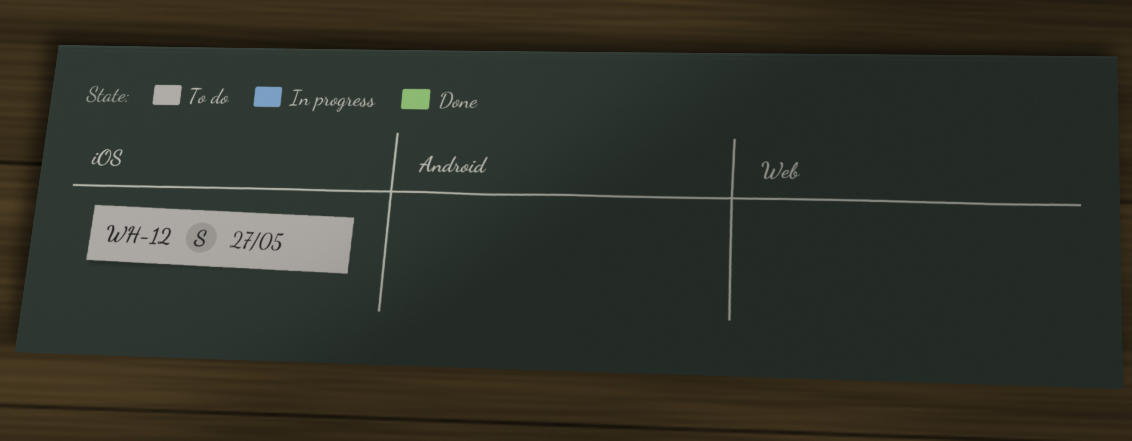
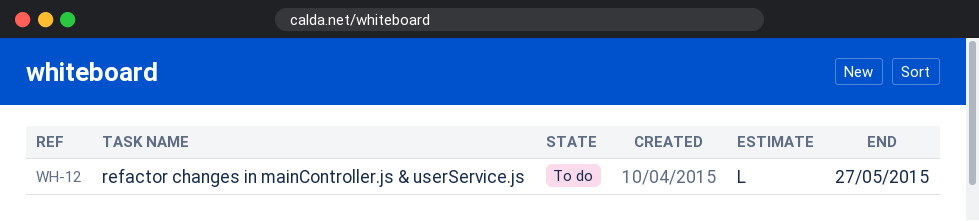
WH-12, estimate: S -> L

